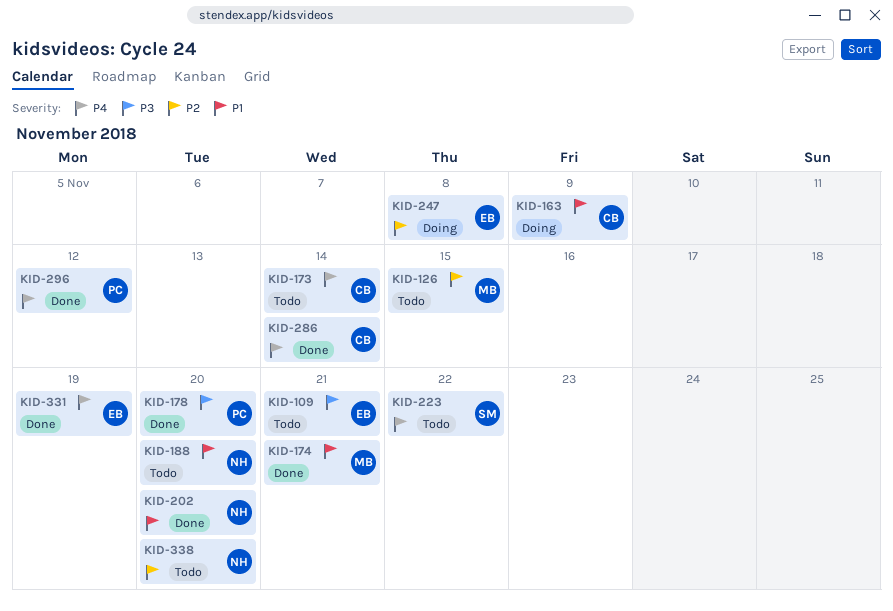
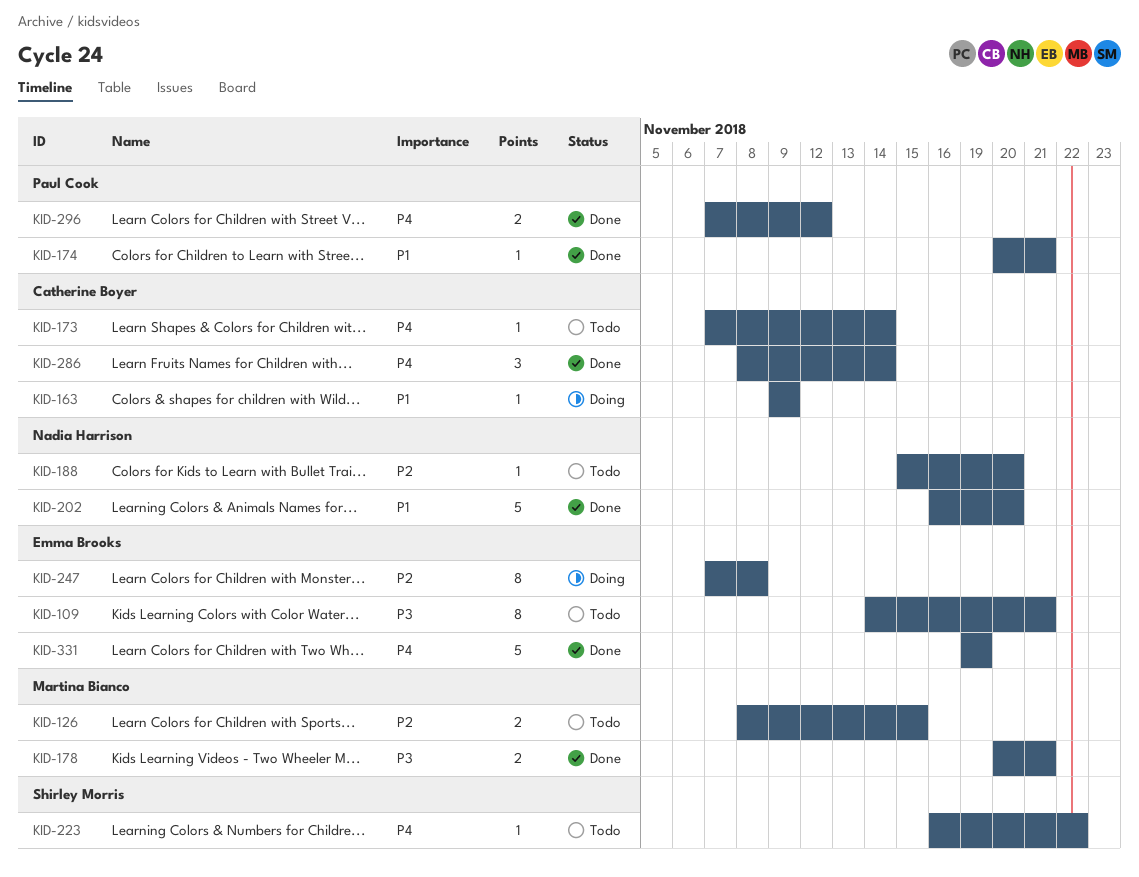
KID-174, owner: Martina Bianco -> Paul Cook
KID-178, owner: Paul Cook -> Martina Bianco
KID-178, due: Nov 20 -> Nov 21
KID-188, priority: P1 -> P2
KID-338: present -> none

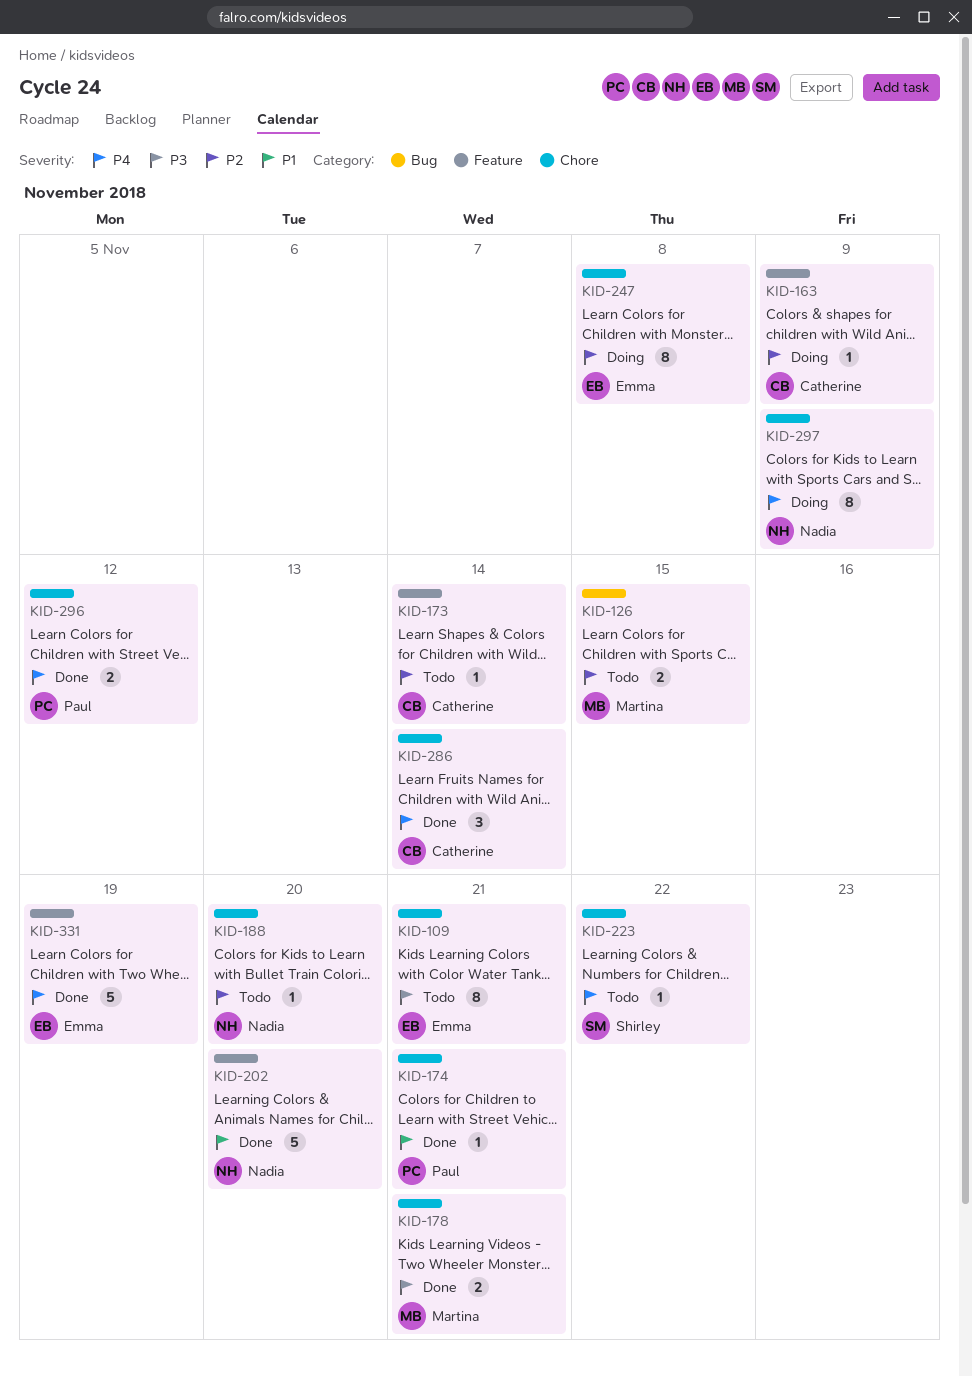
KID-163, priority: P1 -> P2
KID-173, priority: P4 -> P2
KID-297: none -> present

